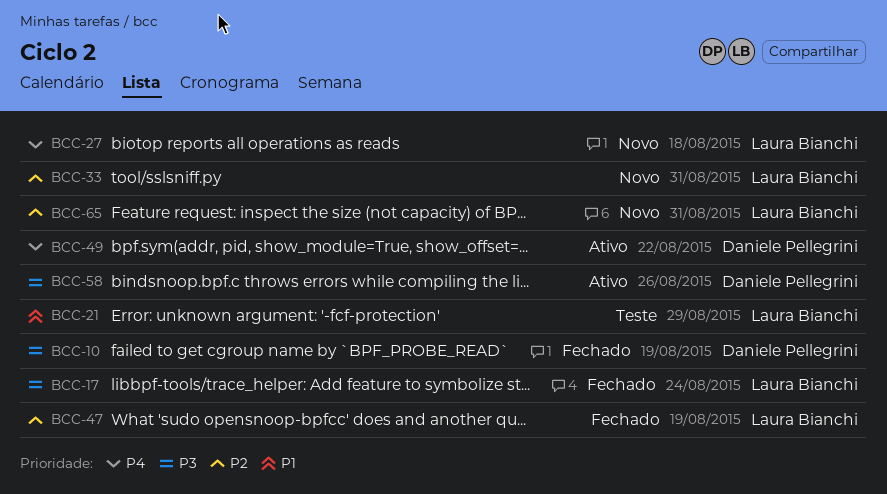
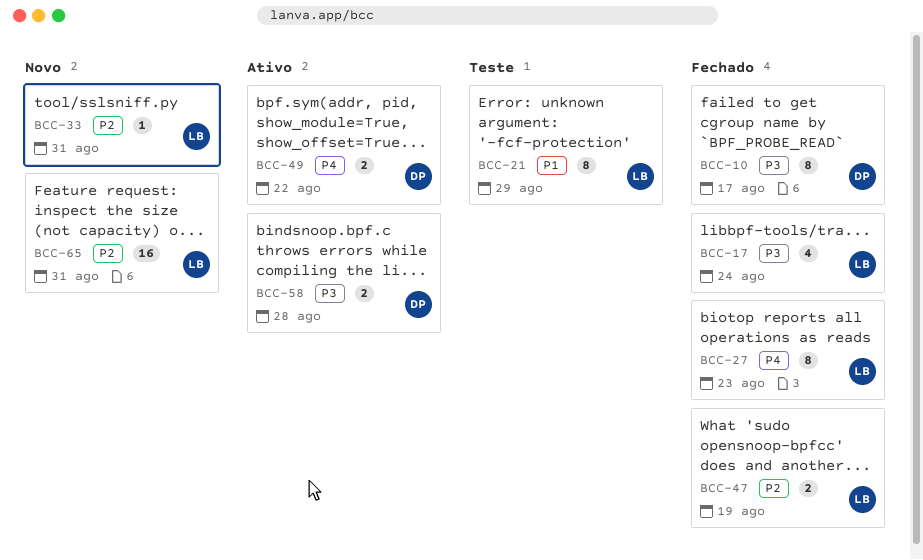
BCC-10, due: Aug 19 -> Aug 17
BCC-27, status: Novo -> Fechado
BCC-27, due: Aug 18 -> Aug 23
BCC-58, due: Aug 26 -> Aug 28

